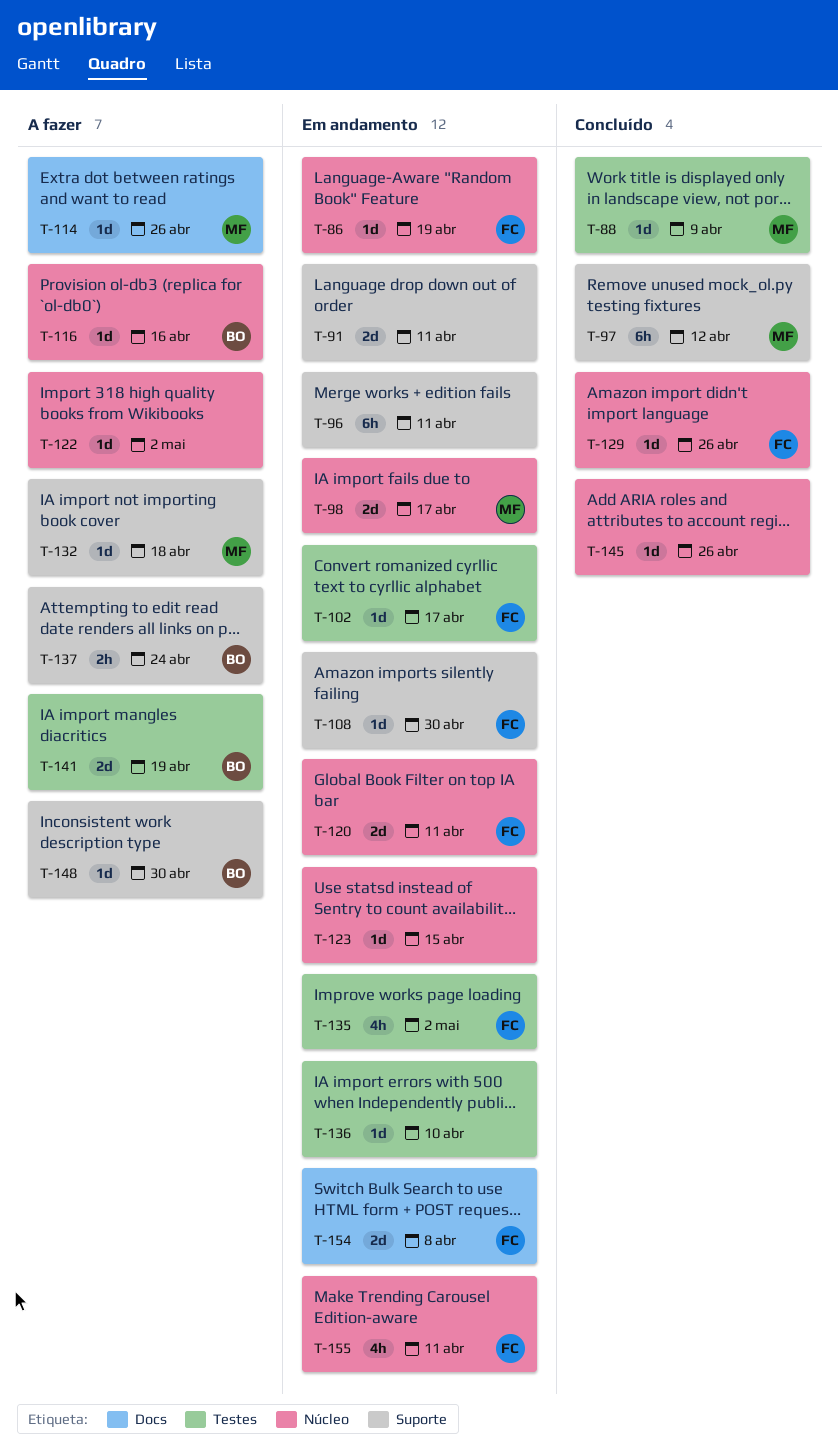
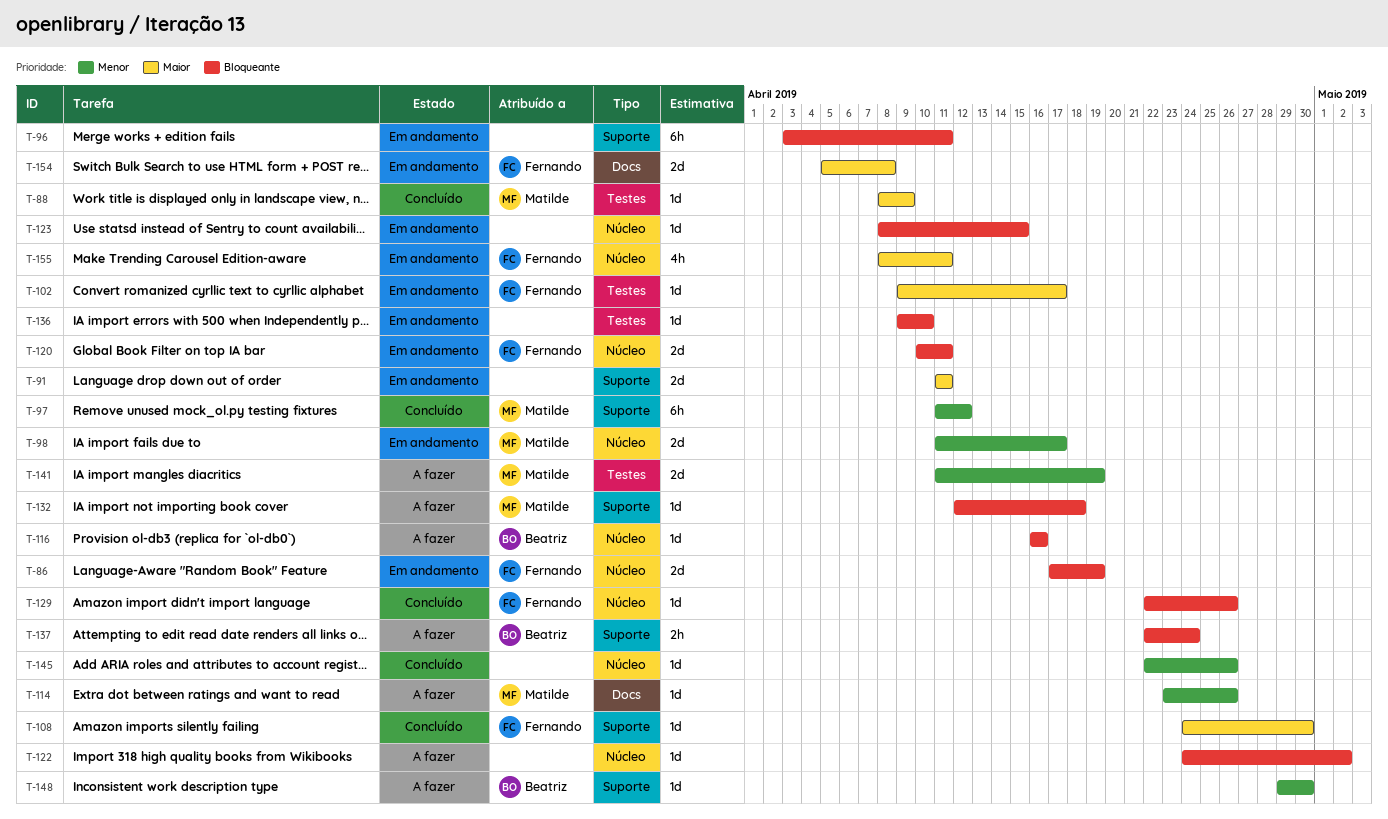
T-86, estimate: 1d -> 2d
T-108, status: Em andamento -> Concluído
T-135: present -> none
T-141, owner: Beatriz -> Matilde

